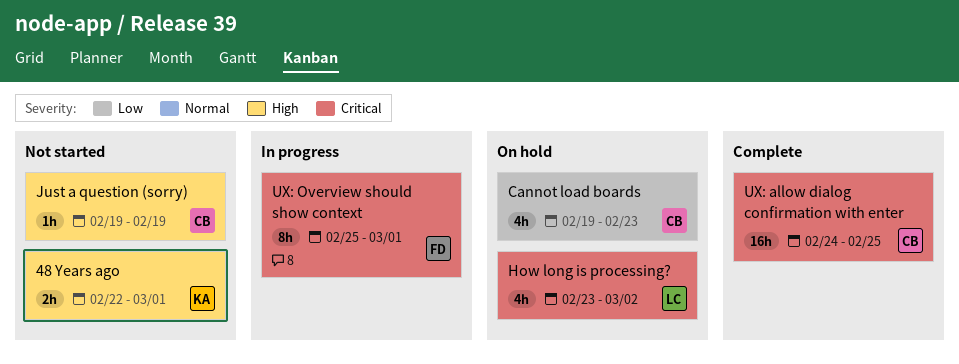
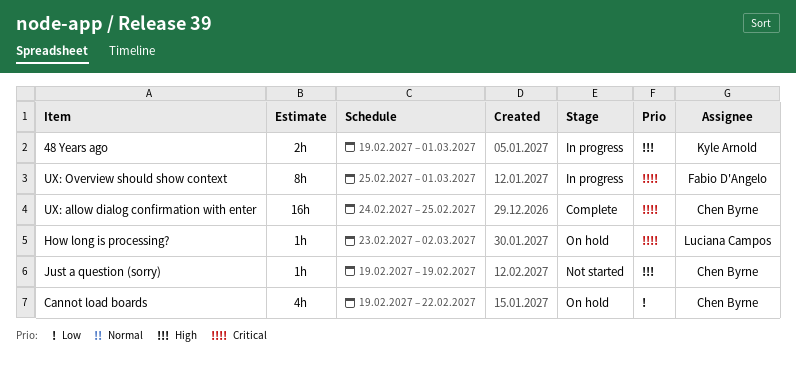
48 Years ago, status: Not started -> In progress
48 Years ago, start: Feb 22 -> Feb 19
Cannot load boards, due: Feb 23 -> Feb 22
How long is processing?, estimate: 4h -> 1h

